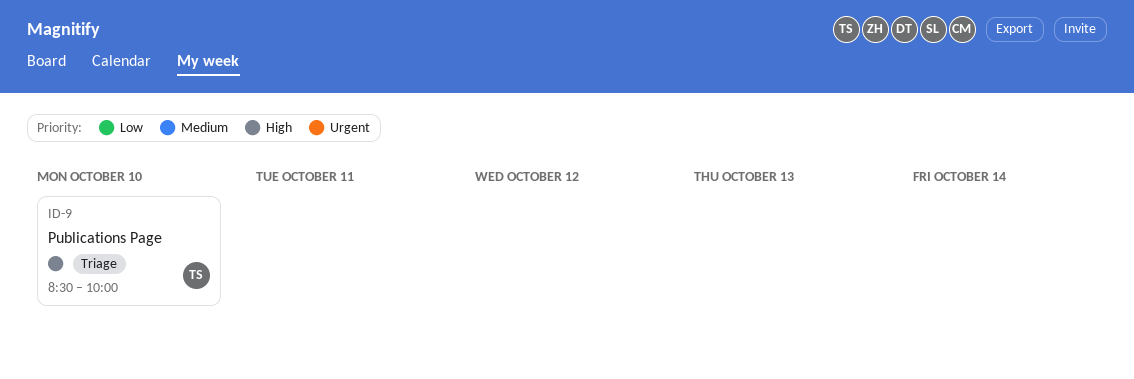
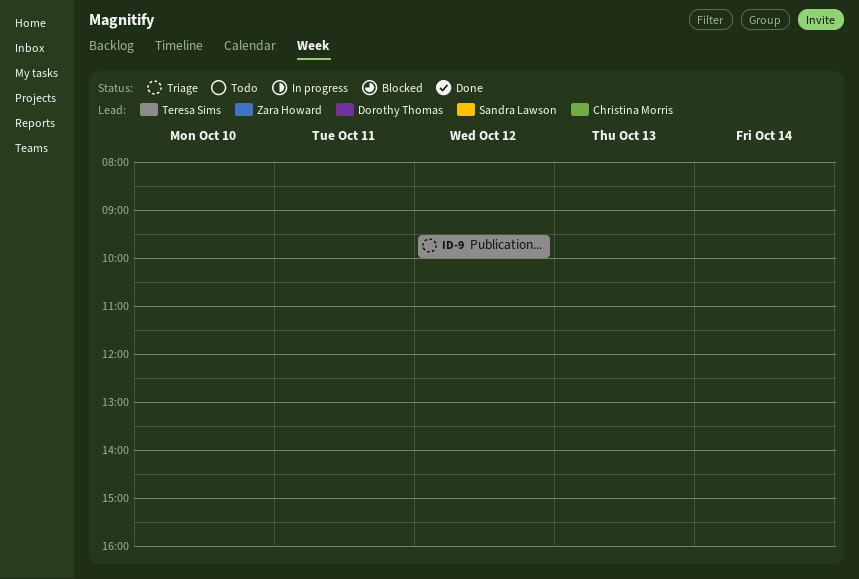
ID-9, day: Oct 10 -> Oct 12
ID-9, begins: 08:30 -> 09:30

